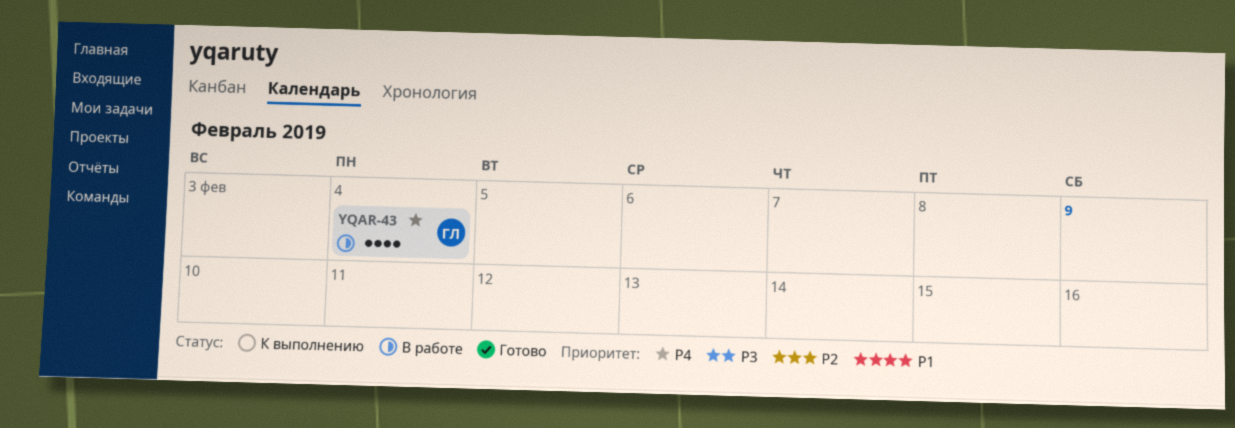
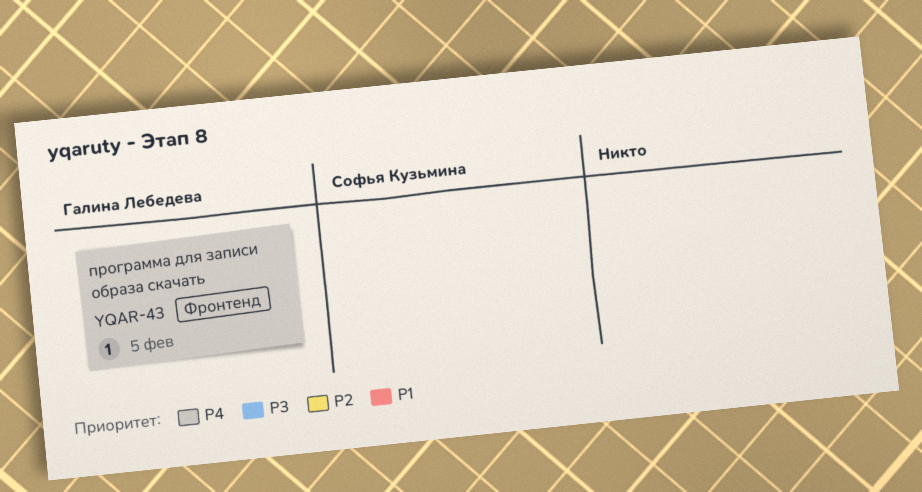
YQAR-43, estimate: 4 -> 1
YQAR-43, due: Feb 4 -> Feb 5

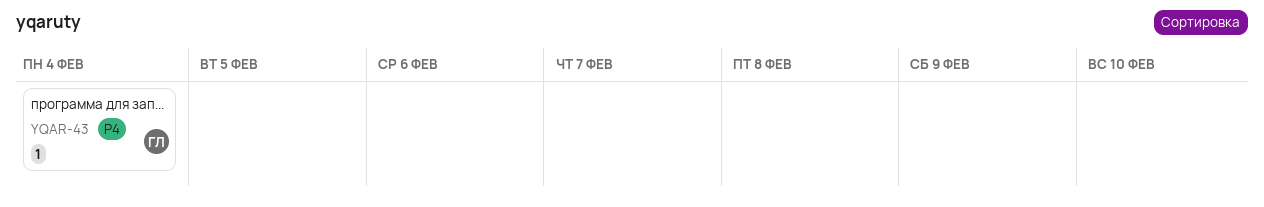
YQAR-43, due: Feb 5 -> Feb 4

